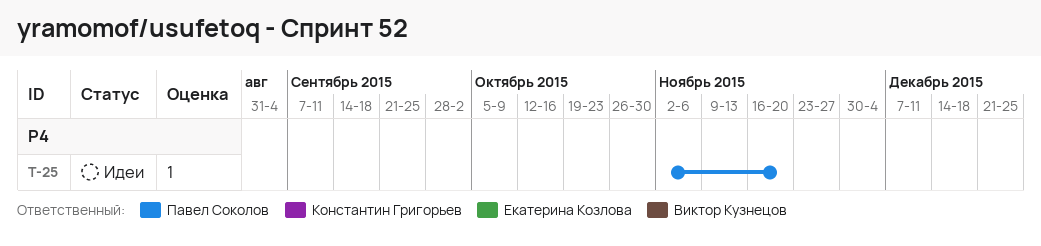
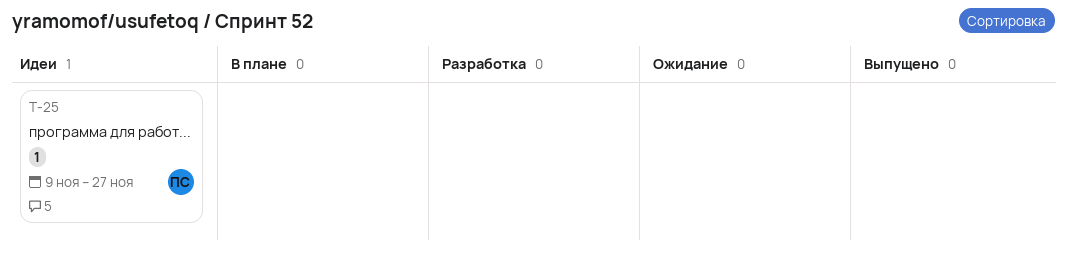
T-25, start: Nov 2 -> Nov 9
T-25, due: Nov 20 -> Nov 27

